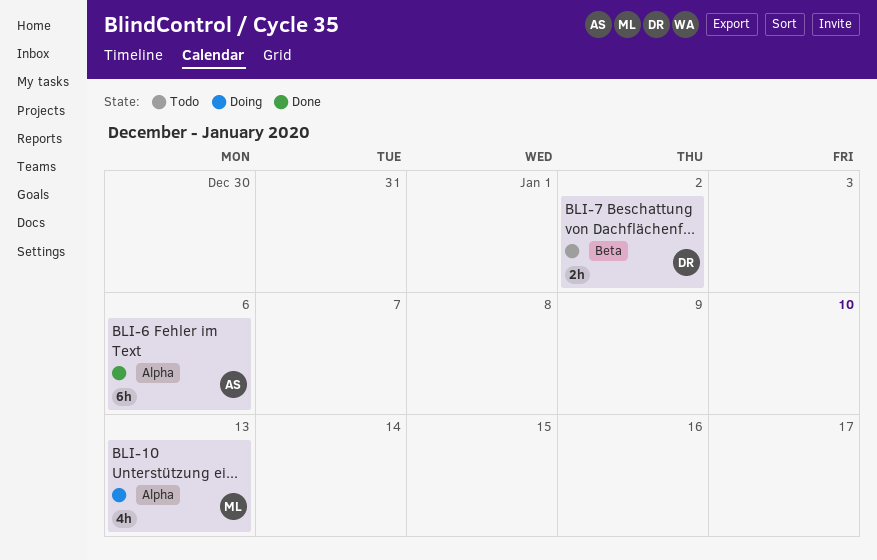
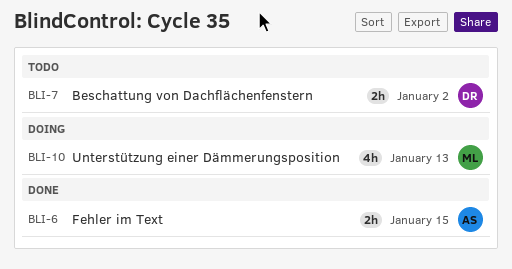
BLI-6, estimate: 6h -> 2h
BLI-6, due: Jan 6 -> Jan 15

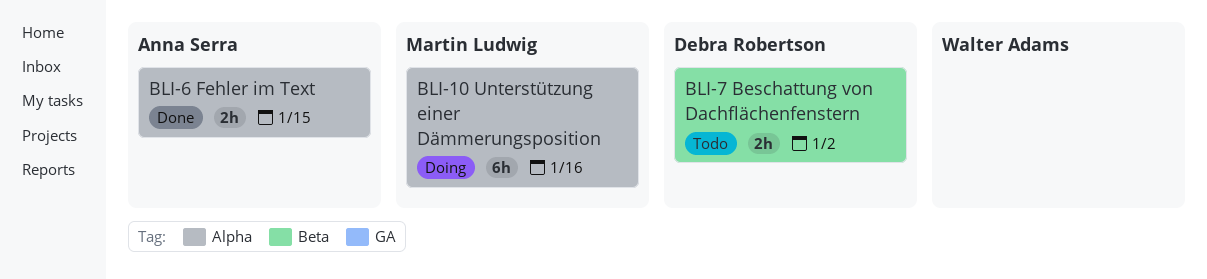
BLI-10, estimate: 4h -> 6h
BLI-10, due: Jan 13 -> Jan 16

